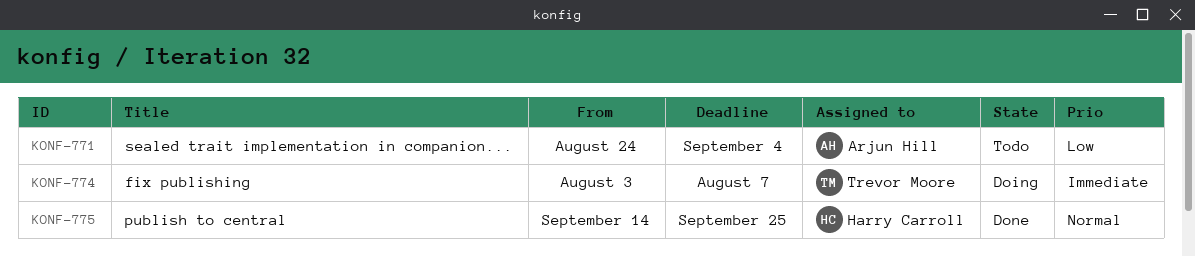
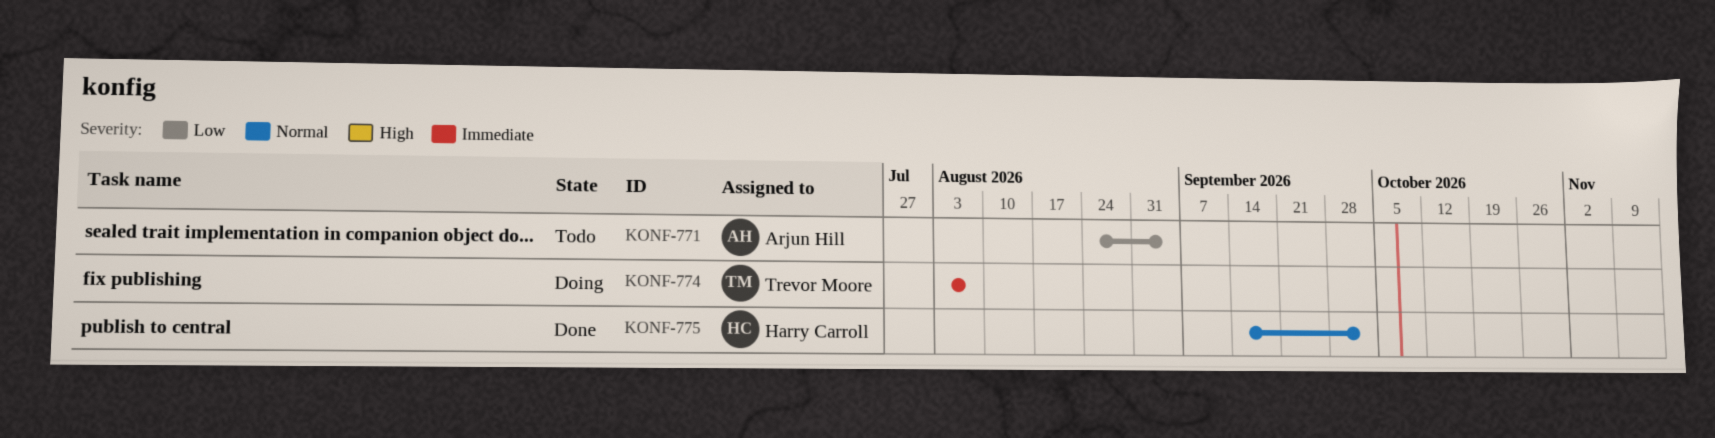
KONF-775, due: Sep 25 -> Oct 2

